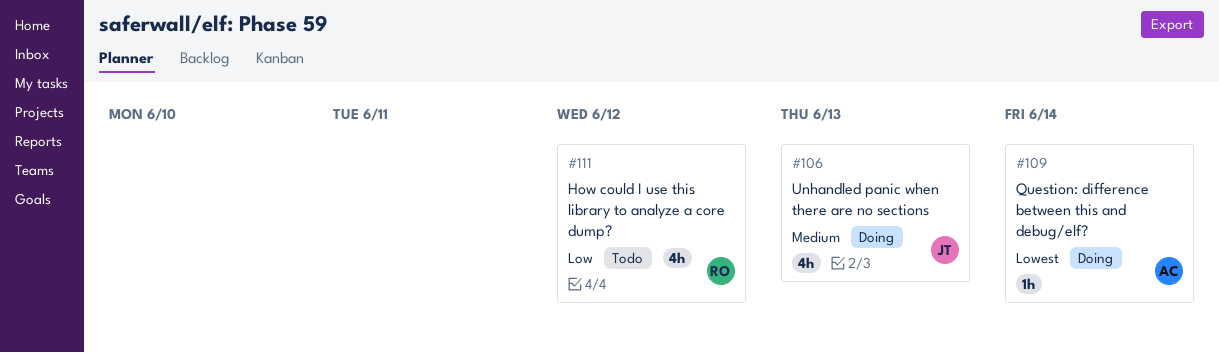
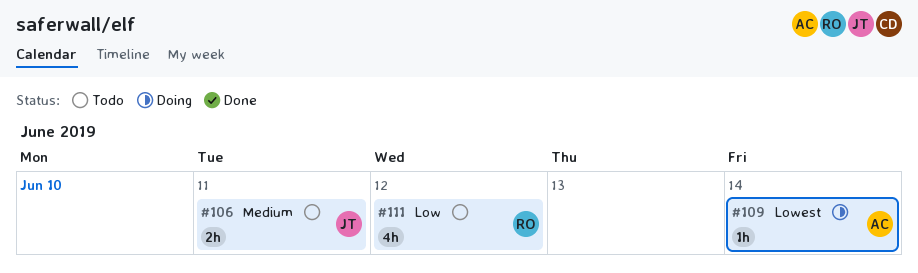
#106, status: Doing -> Todo
#106, estimate: 4h -> 2h
#106, due: Jun 13 -> Jun 11

